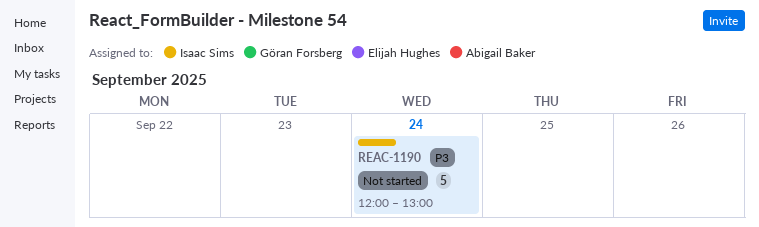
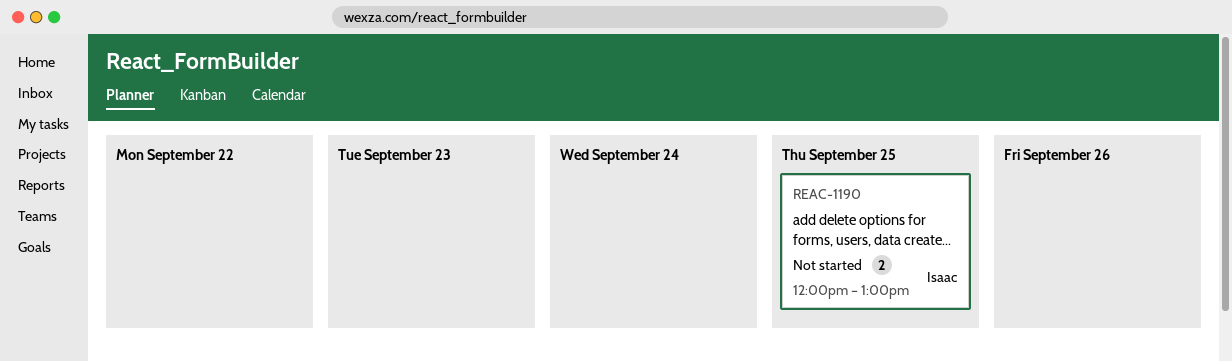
REAC-1190, estimate: 5 -> 2
REAC-1190, day: Sep 24 -> Sep 25

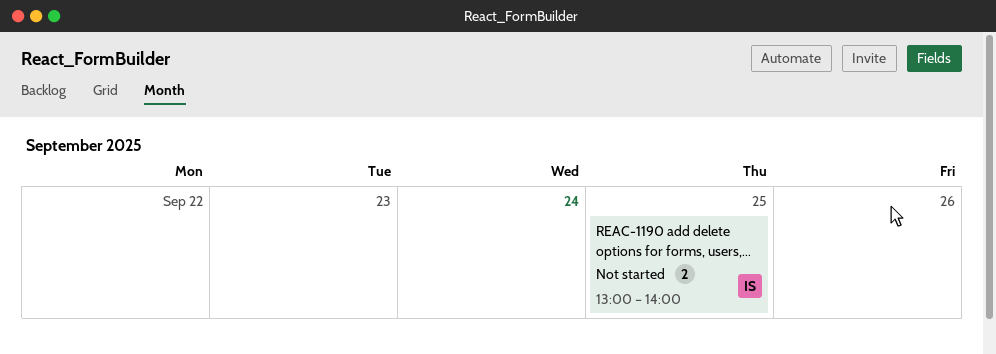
REAC-1190, begins: 12:00 -> 13:00
REAC-1190, ends: 13:00 -> 14:00

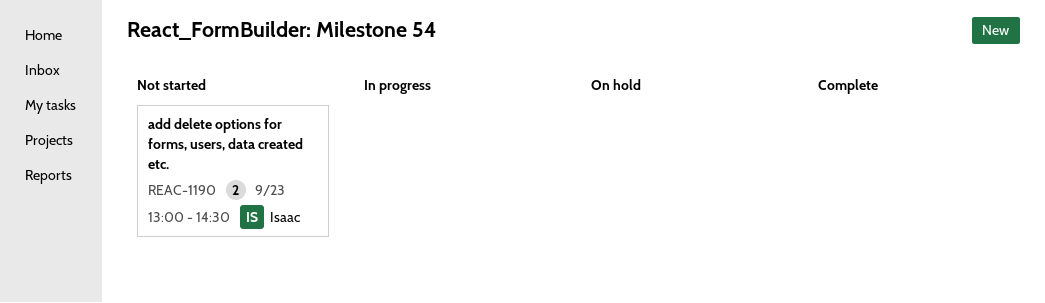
REAC-1190, day: Sep 25 -> Sep 23
REAC-1190, ends: 14:00 -> 14:30

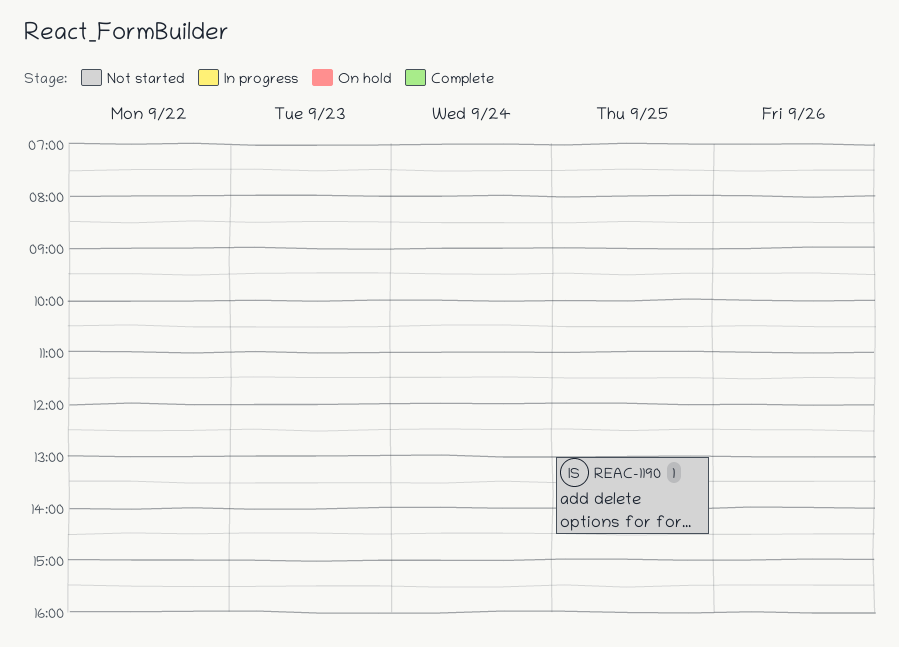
REAC-1190, estimate: 2 -> 1
REAC-1190, day: Sep 23 -> Sep 25

